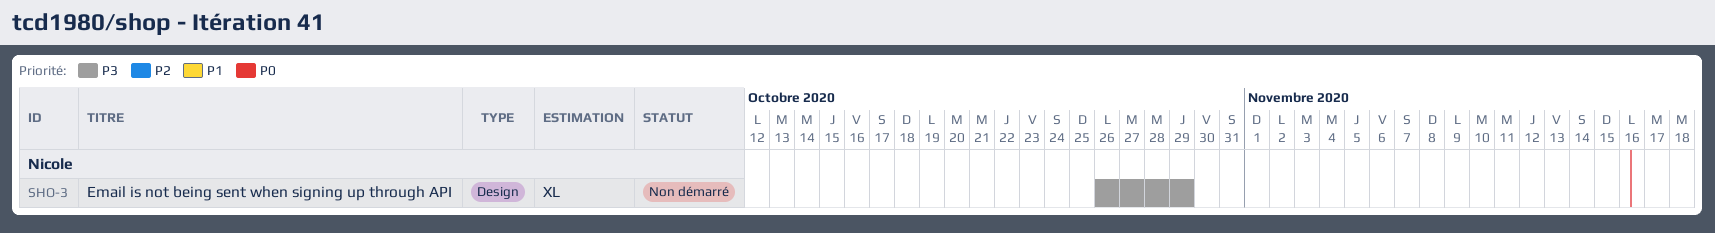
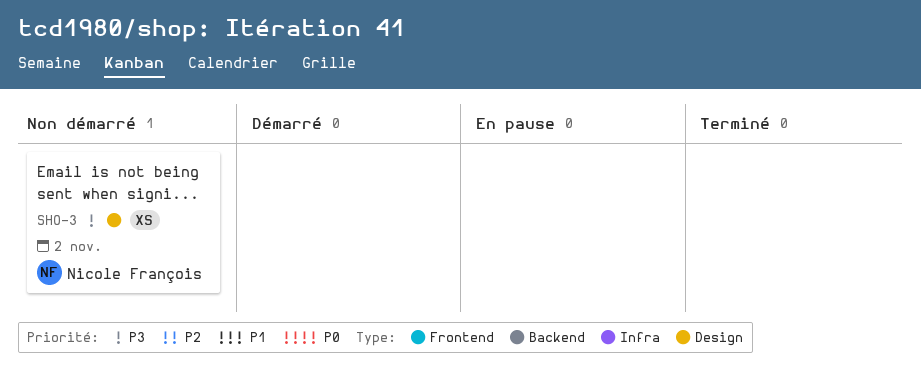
SHO-3, estimate: XL -> XS
SHO-3, due: Oct 29 -> Nov 2

